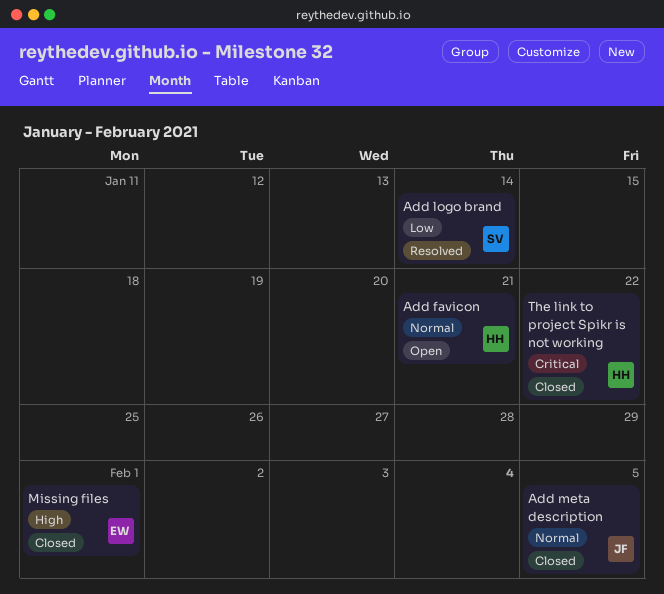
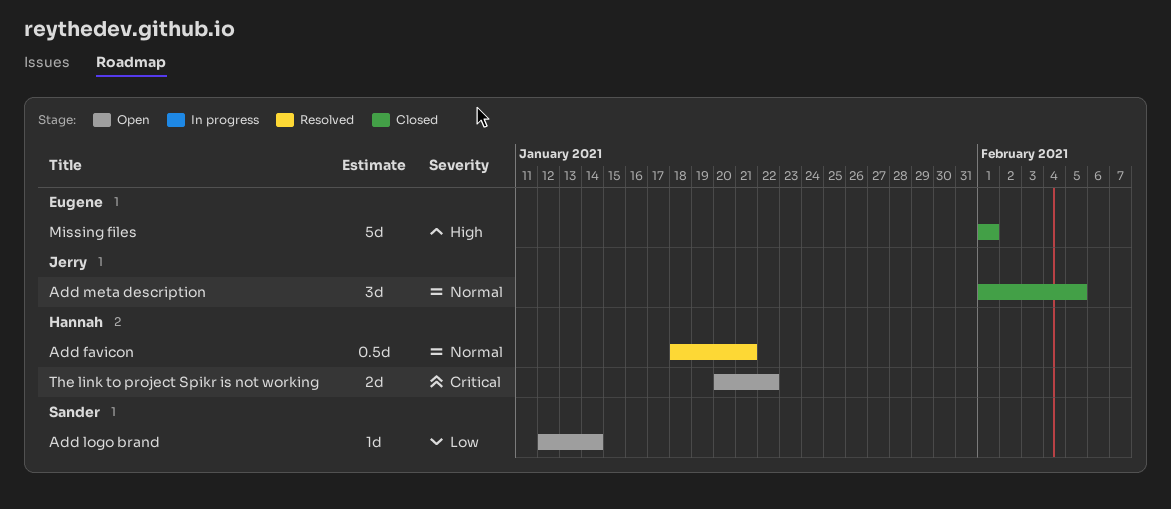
Add favicon, status: Open -> Resolved
Add logo brand, status: Resolved -> Open
The link to project Spikr is not working, status: Closed -> Open

